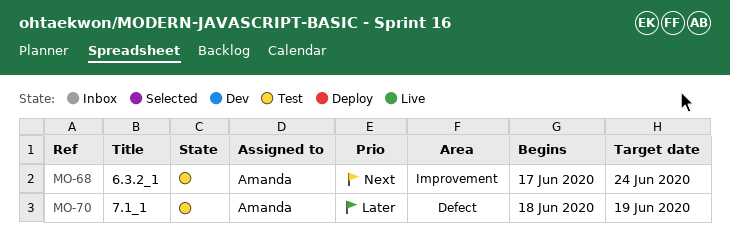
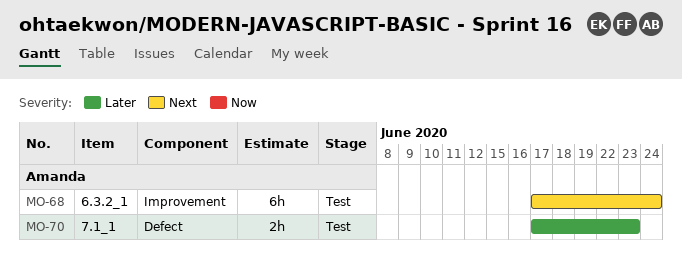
MO-70, start: Jun 18 -> Jun 17
MO-70, due: Jun 19 -> Jun 23

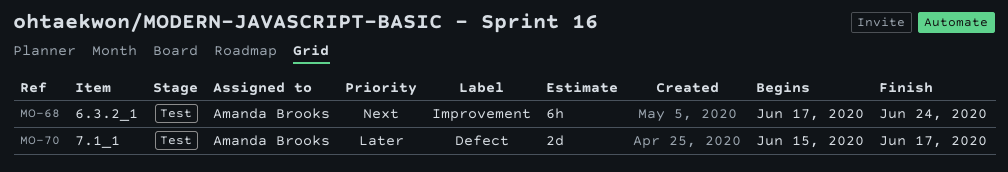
MO-70, estimate: 2h -> 2d
MO-70, start: Jun 17 -> Jun 15
MO-70, due: Jun 23 -> Jun 17

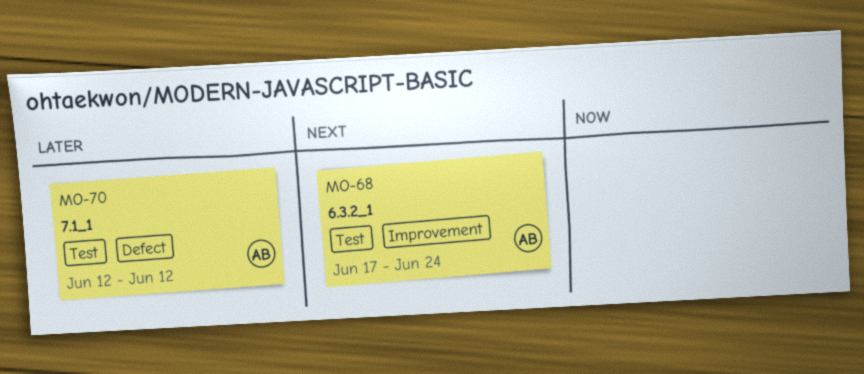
MO-70, start: Jun 15 -> Jun 12
MO-70, due: Jun 17 -> Jun 12

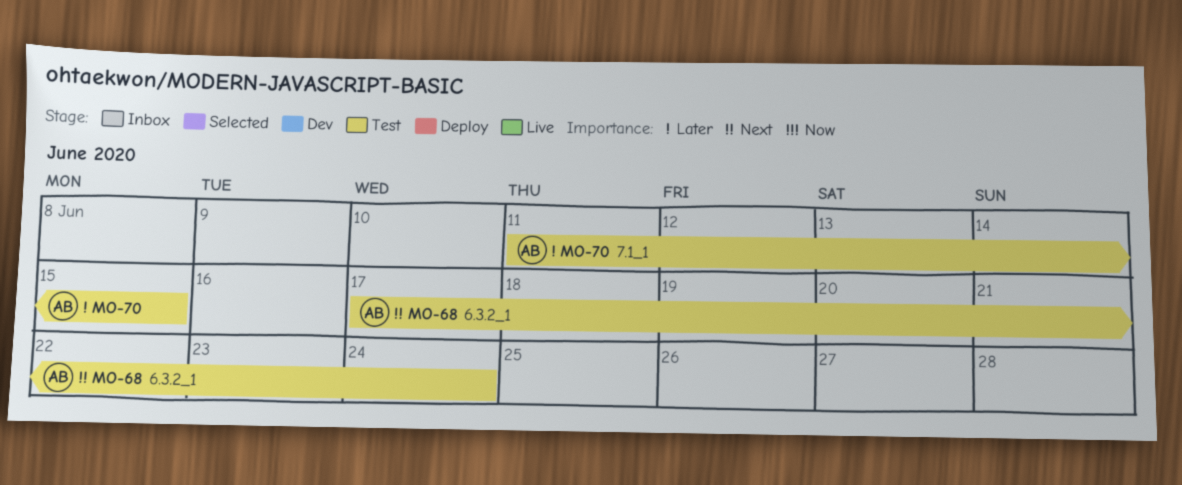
MO-70, start: Jun 12 -> Jun 11
MO-70, due: Jun 12 -> Jun 15

